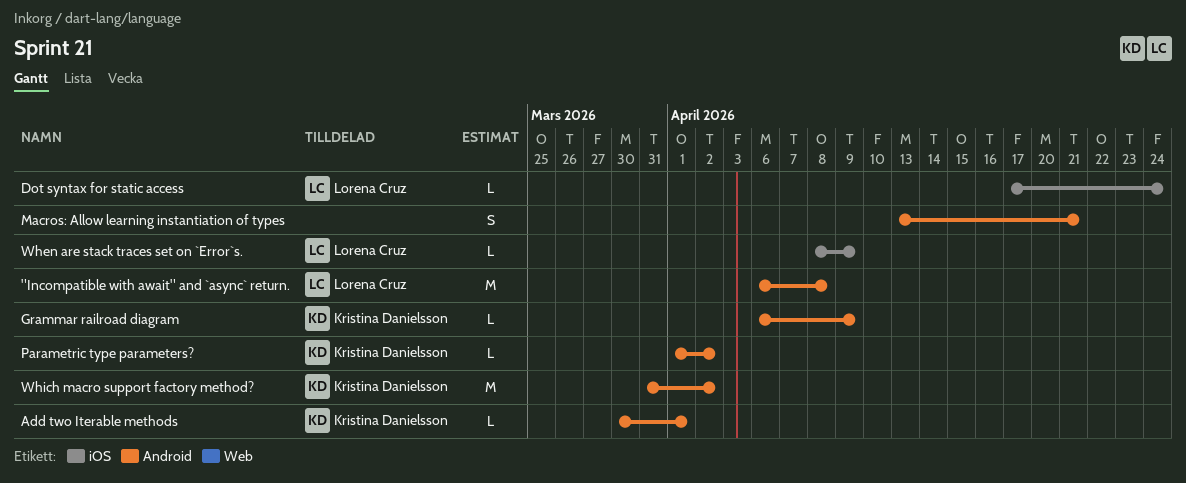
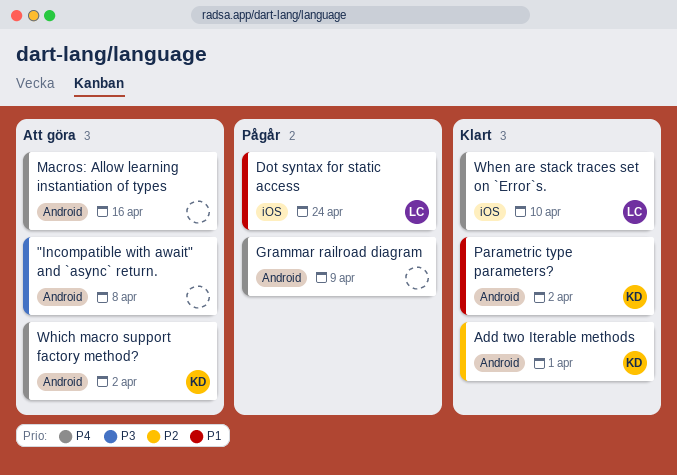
"Incompatible with await" and `async` return., owner: Lorena Cruz -> none
Grammar railroad diagram, owner: Kristina Danielsson -> none
Macros: Allow learning instantiation of types, due: Apr 21 -> Apr 16
When are stack traces set on `Error`s., due: Apr 9 -> Apr 10

